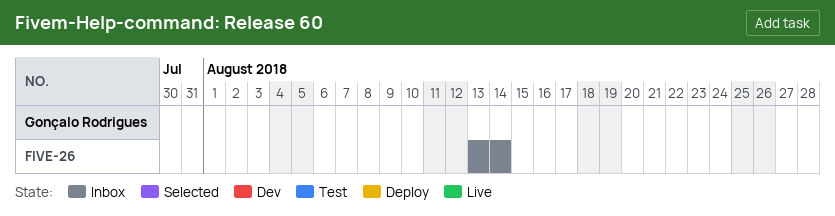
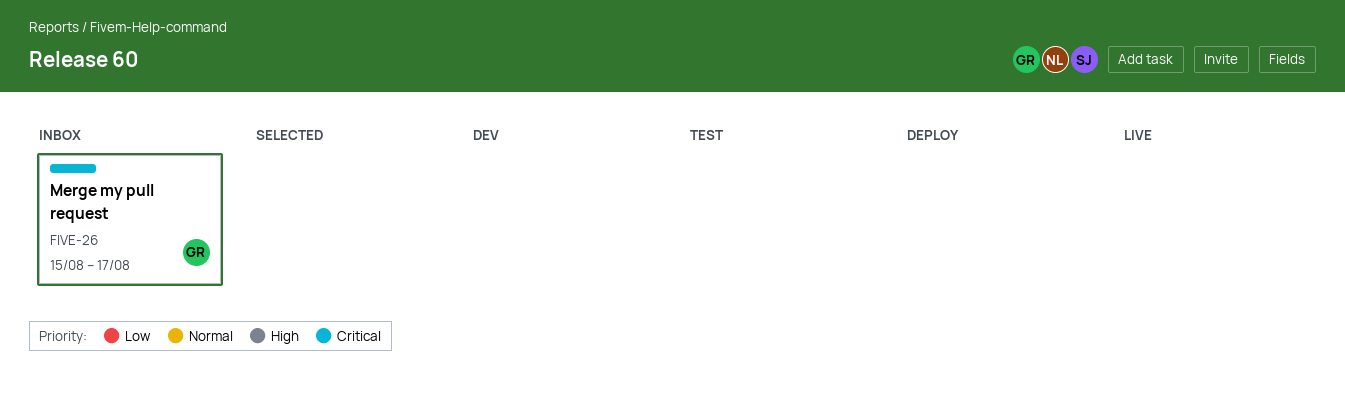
FIVE-26, start: Aug 13 -> Aug 15
FIVE-26, due: Aug 14 -> Aug 17

